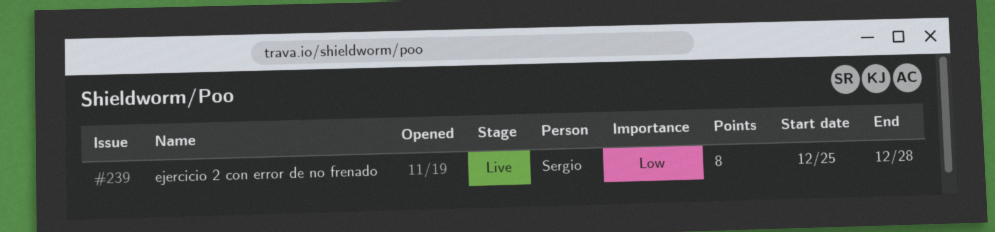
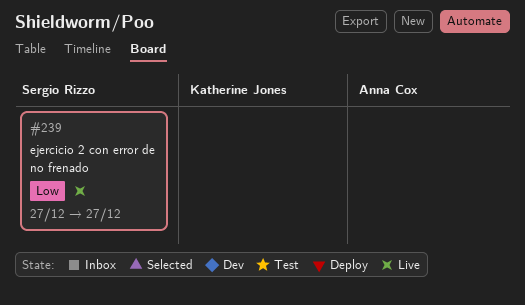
#239, start: Dec 25 -> Dec 27
#239, due: Dec 28 -> Dec 27

